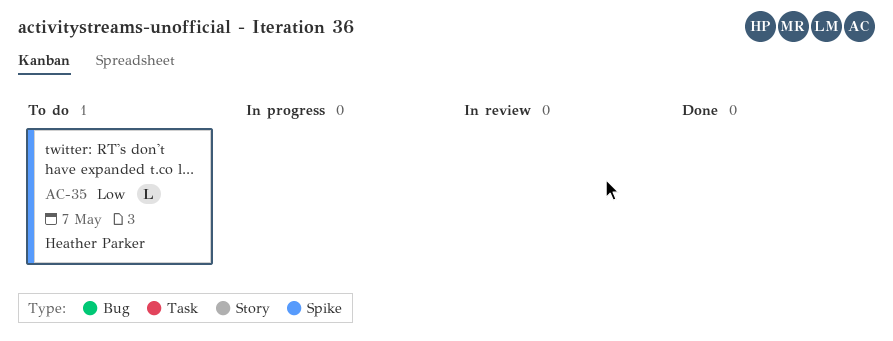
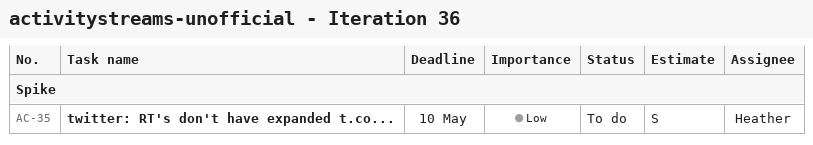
AC-35, estimate: L -> S
AC-35, due: May 7 -> May 10

